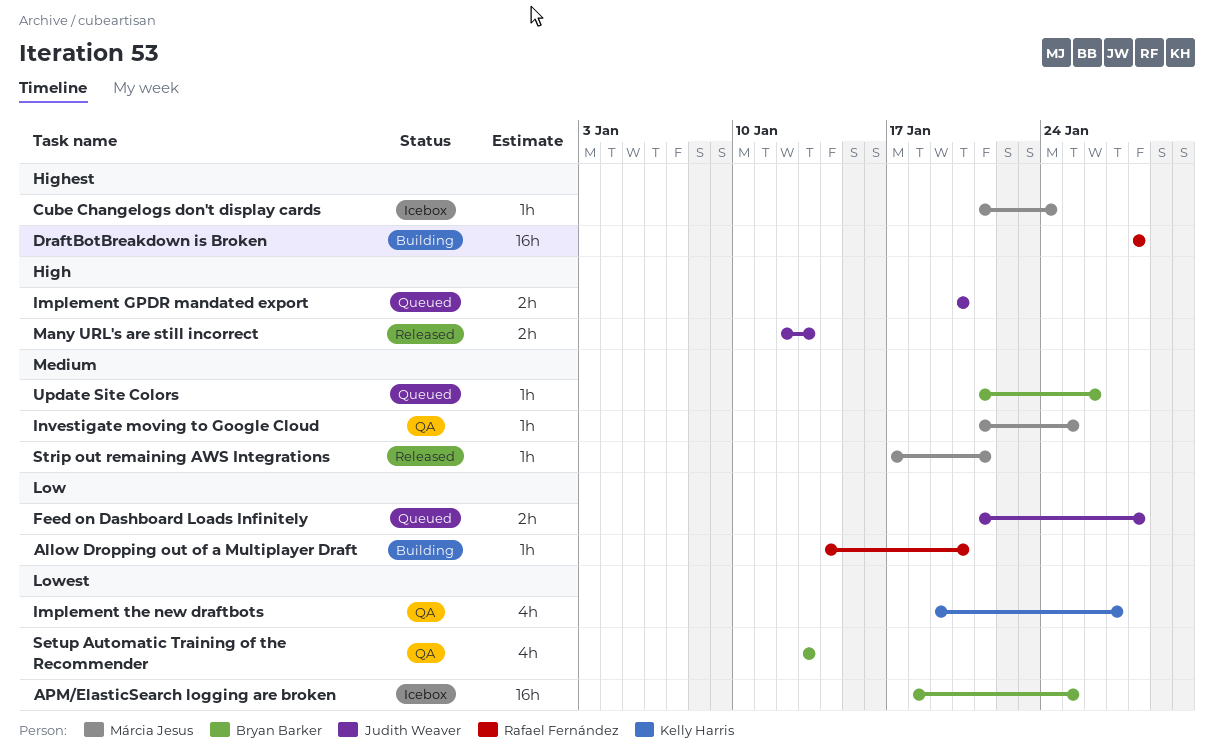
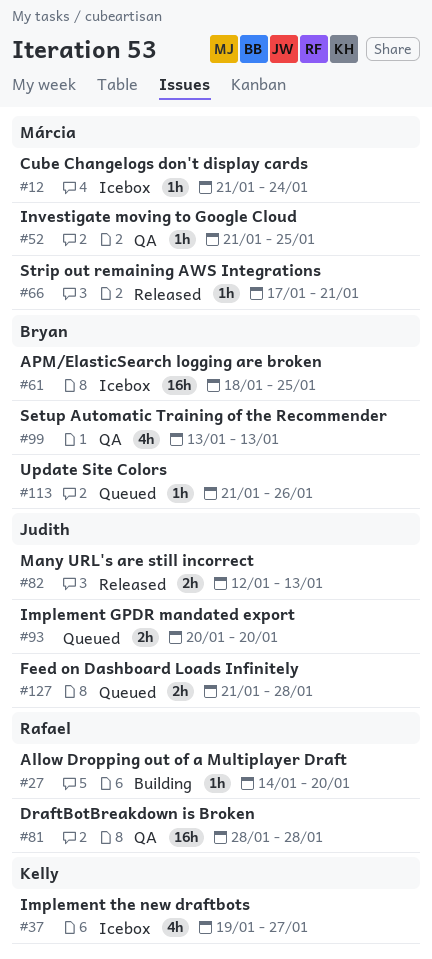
DraftBotBreakdown is Broken, status: Building -> QA
Implement the new draftbots, status: QA -> Icebox

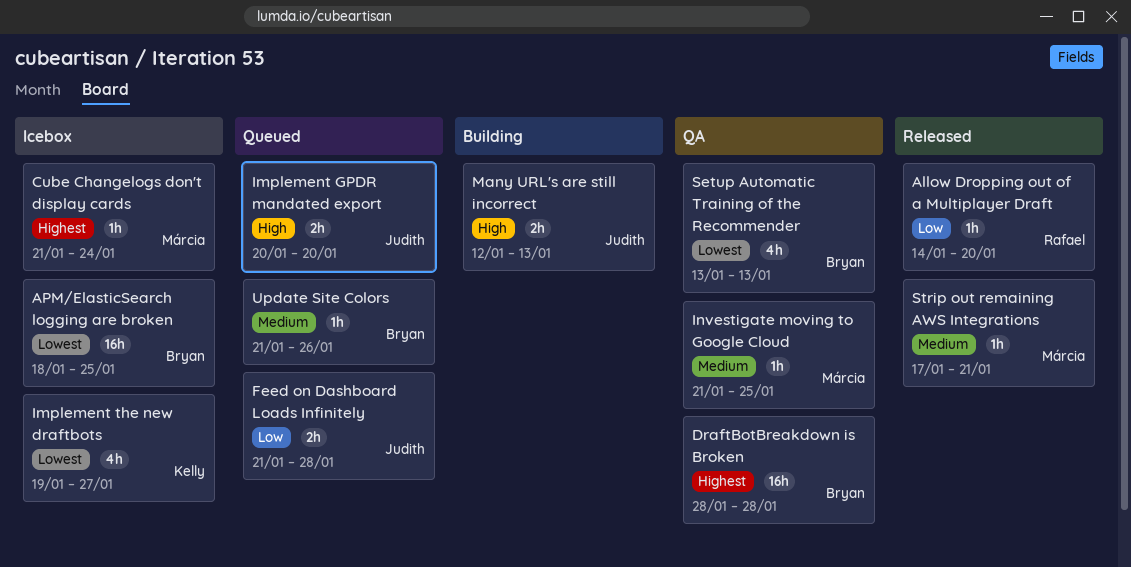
Allow Dropping out of a Multiplayer Draft, status: Building -> Released
DraftBotBreakdown is Broken, owner: Rafael -> Bryan
Many URL's are still incorrect, status: Released -> Building

